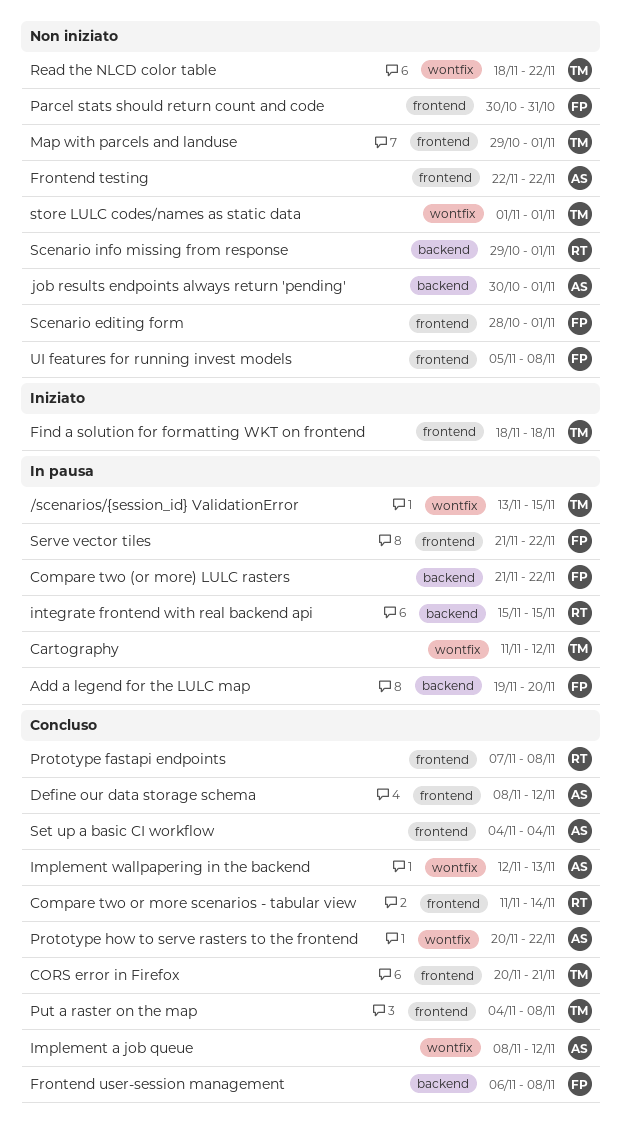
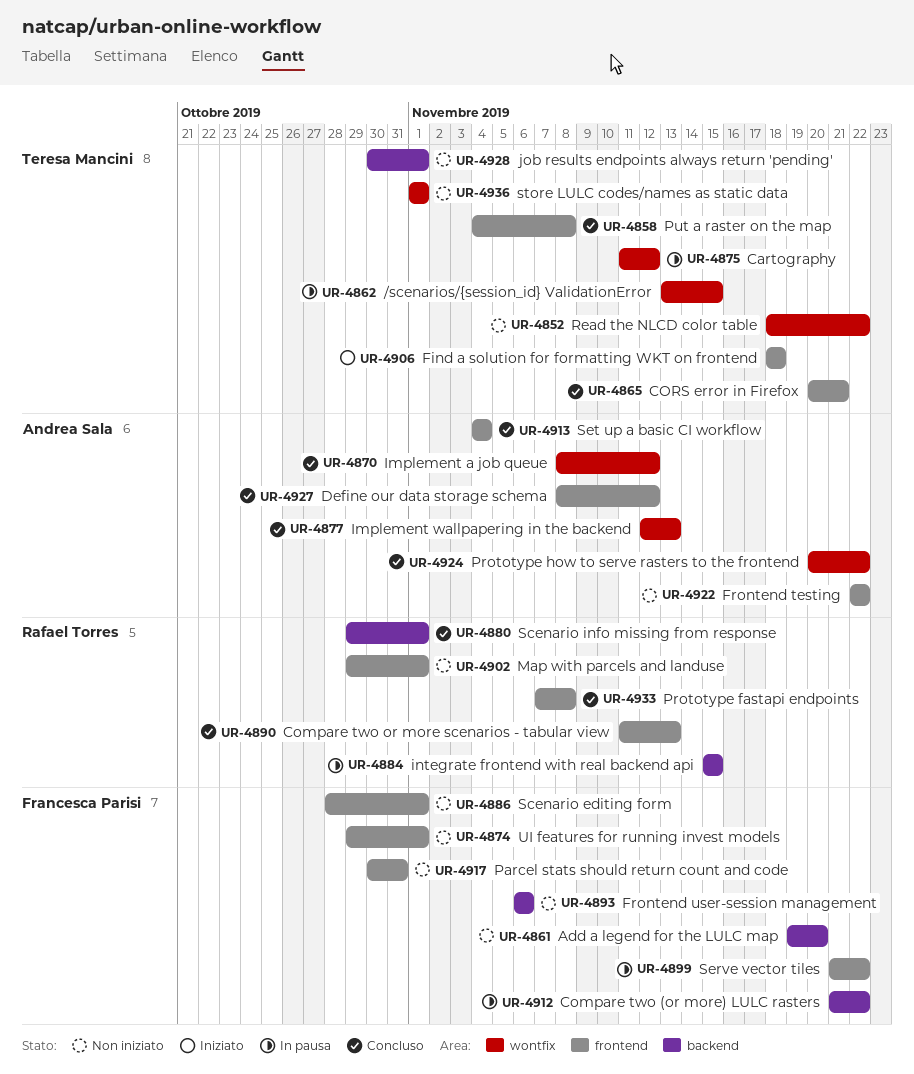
Add a legend for the LULC map, status: In pausa -> Non iniziato
Compare two or more scenarios - tabular view, due: Nov 14 -> Nov 13
Frontend user-session management, status: Concluso -> Non iniziato
Frontend user-session management, due: Nov 8 -> Nov 6
job results endpoints always return 'pending', owner: Andrea Sala -> Teresa Mancini
Map with parcels and landuse, owner: Teresa Mancini -> Rafael Torres
Scenario info missing from response, status: Non iniziato -> Concluso
UI features for running invest models, start: Nov 5 -> Oct 29
UI features for running invest models, due: Nov 8 -> Nov 1

